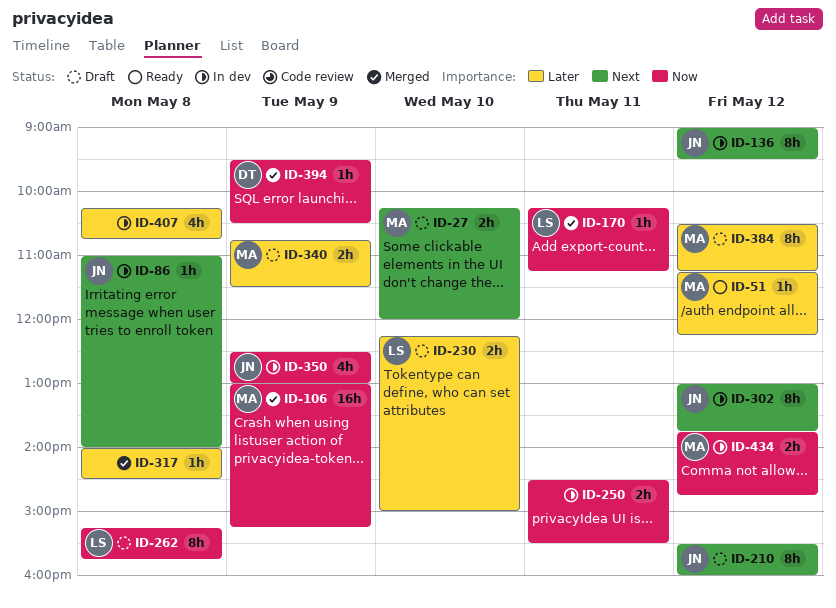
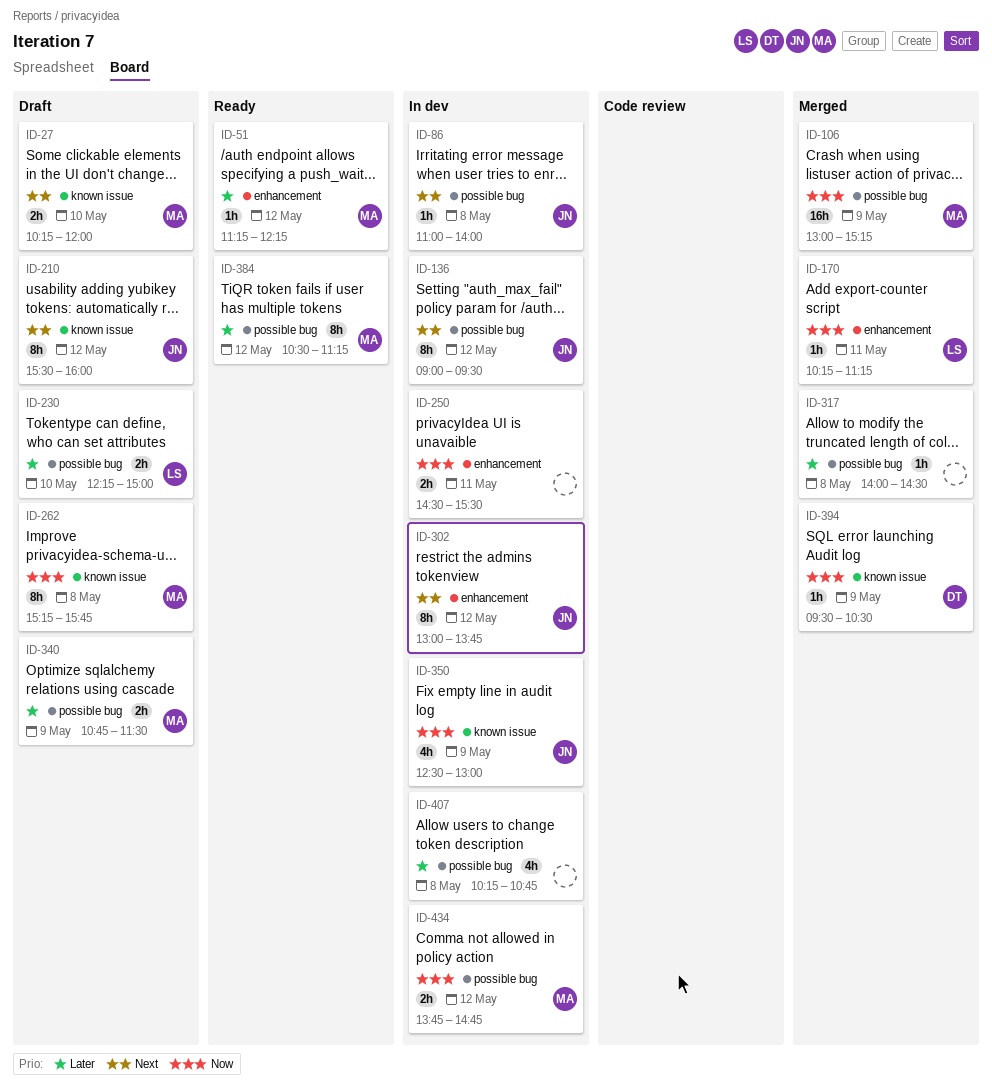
ID-262, owner: LS -> MA
ID-384, status: Draft -> Ready

